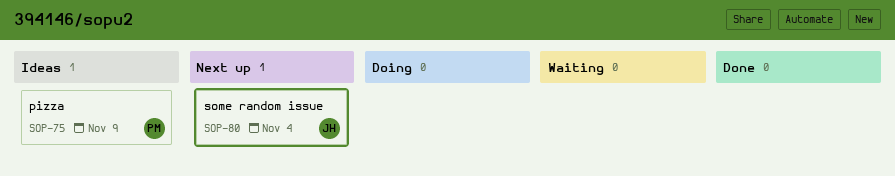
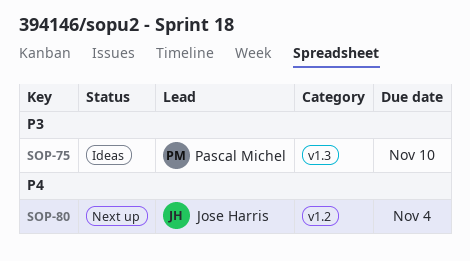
SOP-75, due: Nov 9 -> Nov 10

